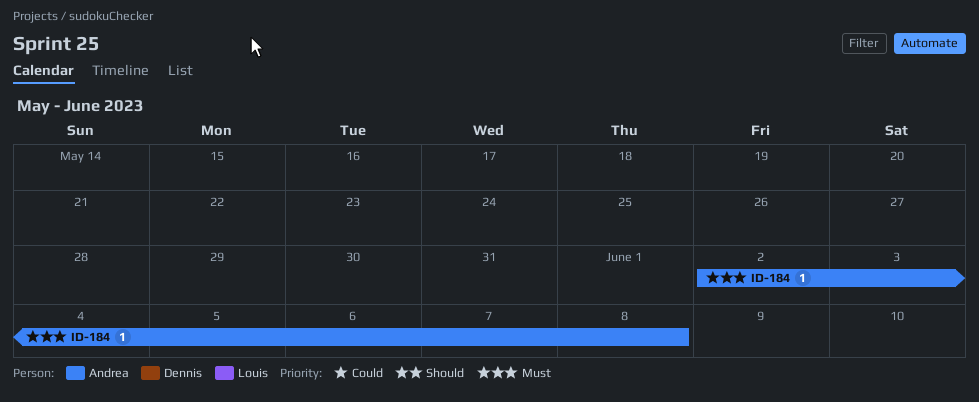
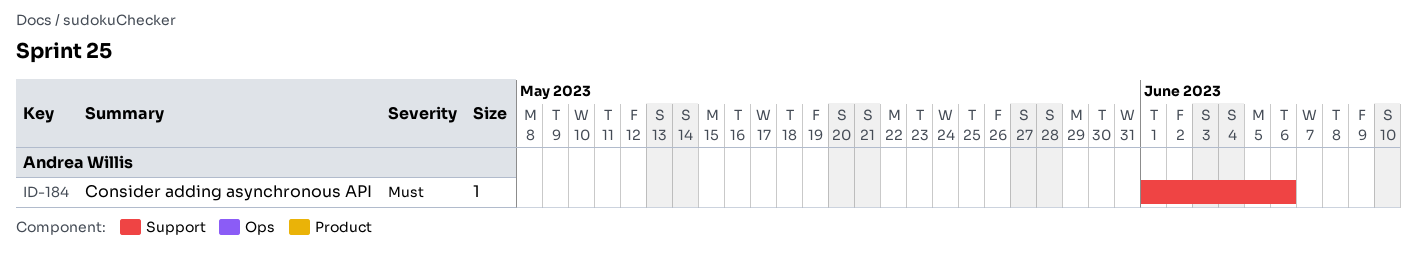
ID-184, start: Jun 2 -> Jun 1
ID-184, due: Jun 8 -> Jun 6

